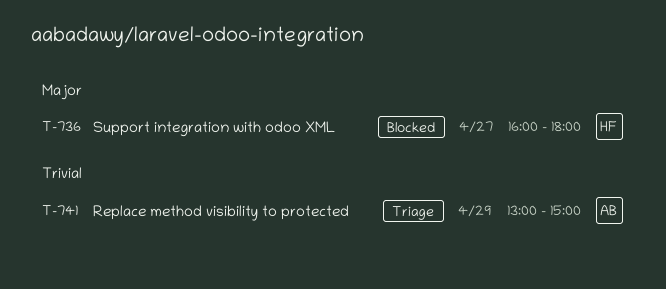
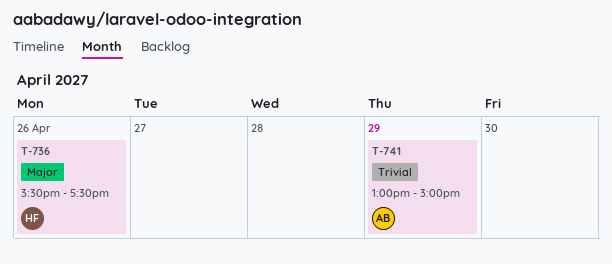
T-736, day: Apr 27 -> Apr 26
T-736, begins: 16:00 -> 15:30
T-736, ends: 18:00 -> 17:30

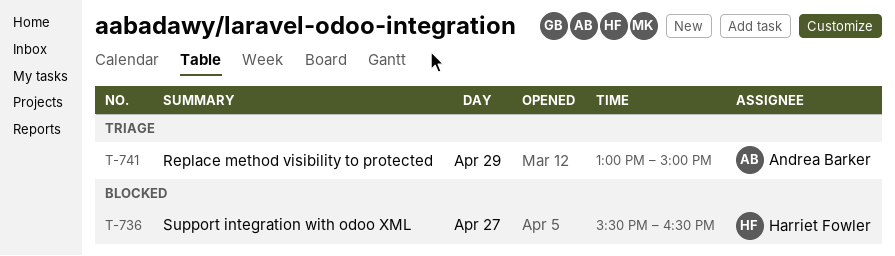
T-736, day: Apr 26 -> Apr 27
T-736, ends: 17:30 -> 16:30

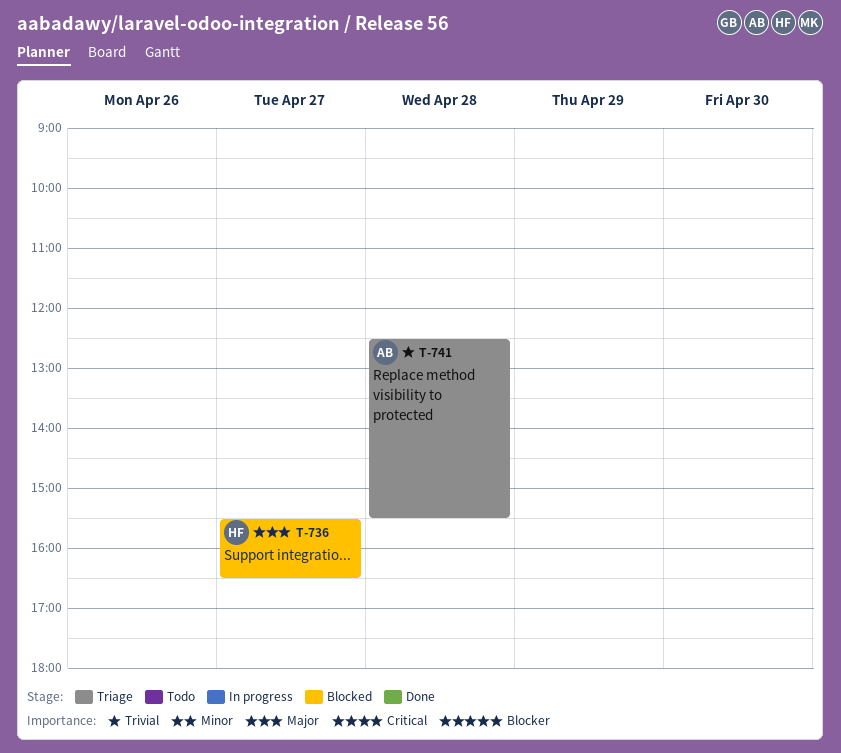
T-741, day: Apr 29 -> Apr 28
T-741, begins: 13:00 -> 12:30
T-741, ends: 15:00 -> 15:30

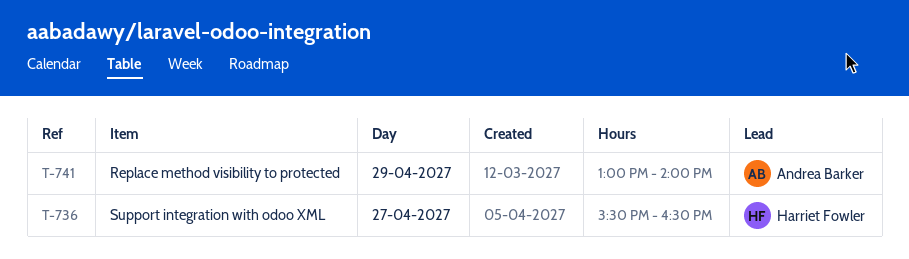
T-741, day: Apr 28 -> Apr 29
T-741, begins: 12:30 -> 13:00
T-741, ends: 15:30 -> 14:00

